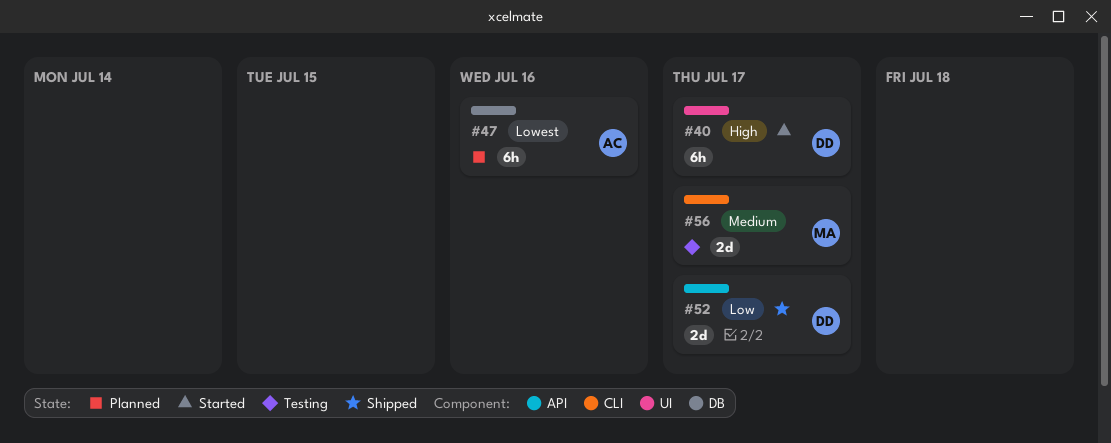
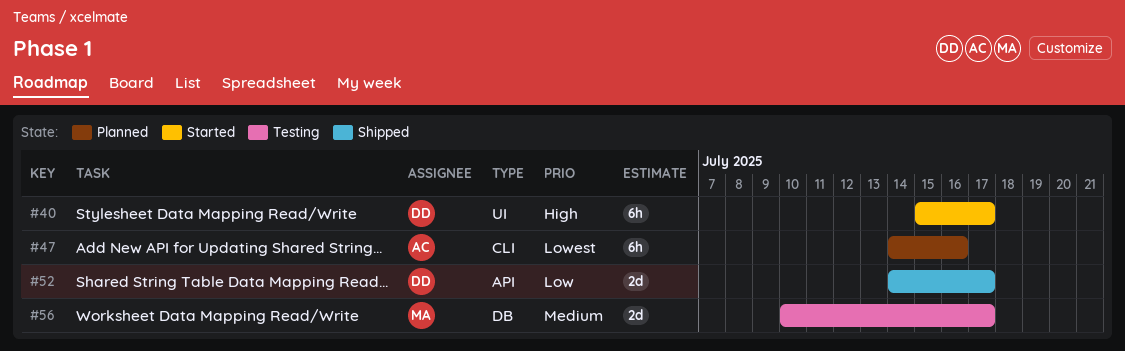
#47, label: DB -> CLI
#56, label: CLI -> DB

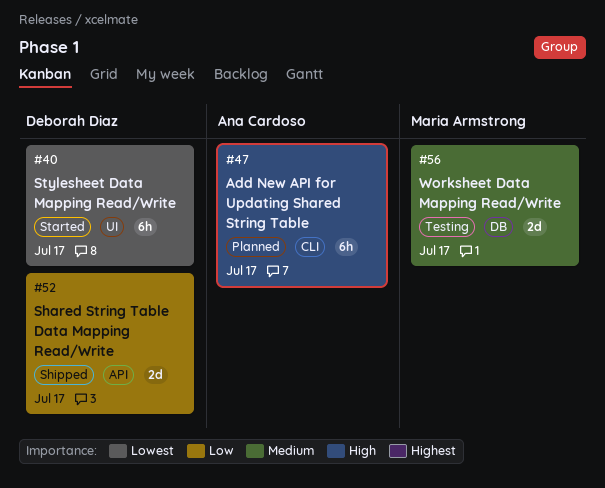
#40, priority: High -> Lowest
#47, priority: Lowest -> High
#47, due: Jul 16 -> Jul 17

